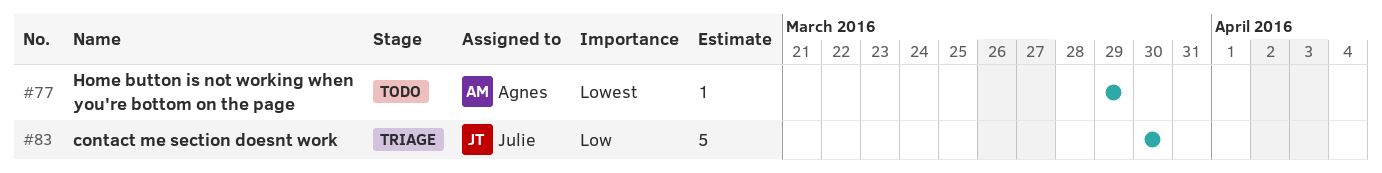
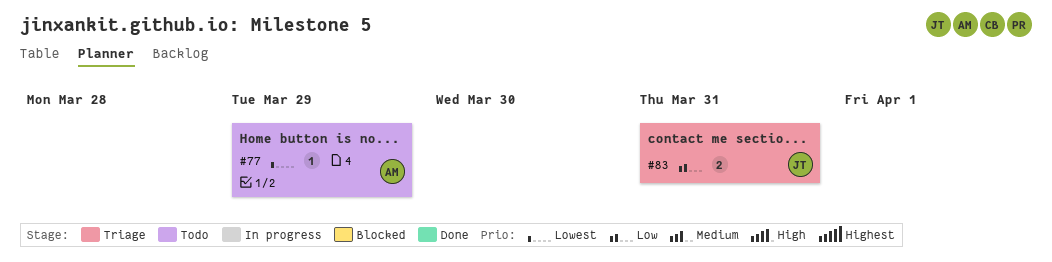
#83, estimate: 5 -> 2
#83, due: Mar 30 -> Mar 31

